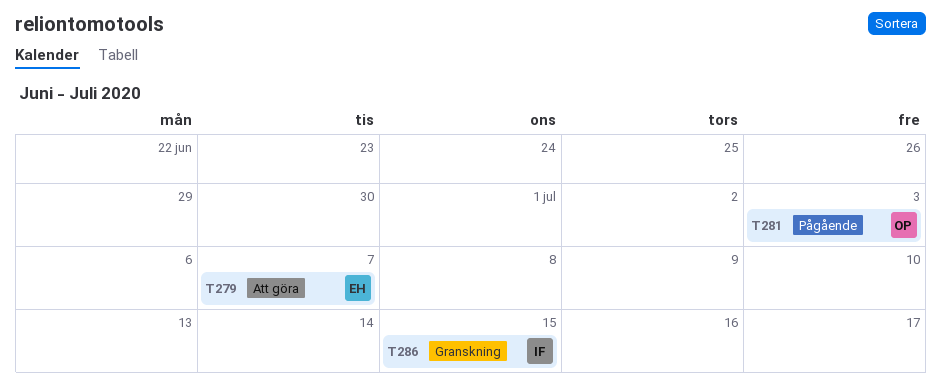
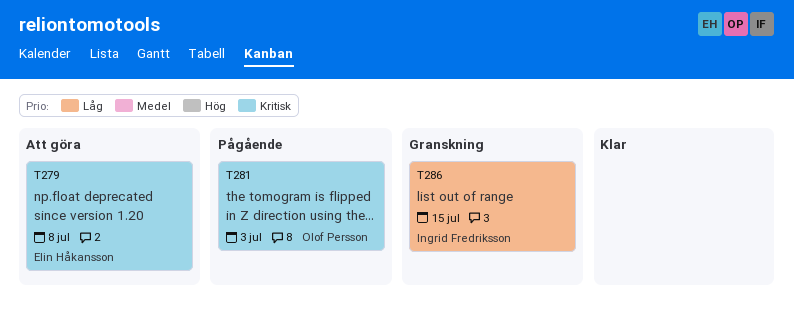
T279, due: Jul 7 -> Jul 8

